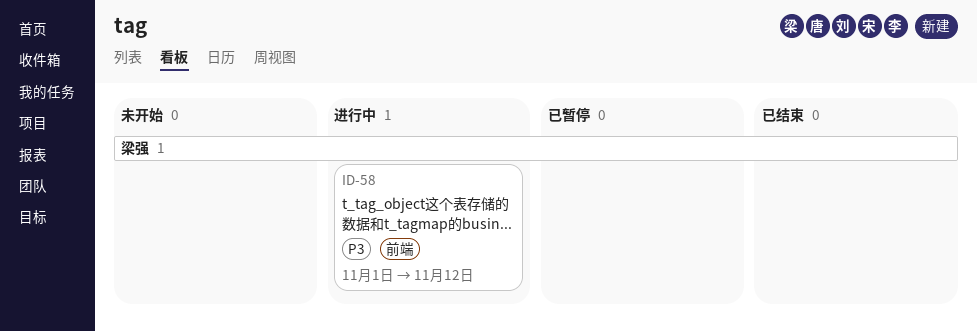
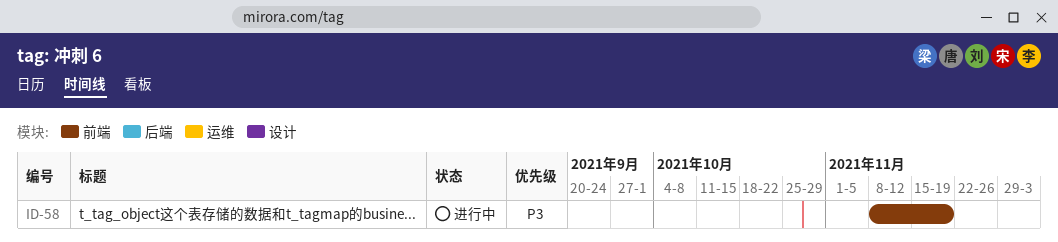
ID-58, start: Nov 1 -> Nov 8
ID-58, due: Nov 12 -> Nov 19

